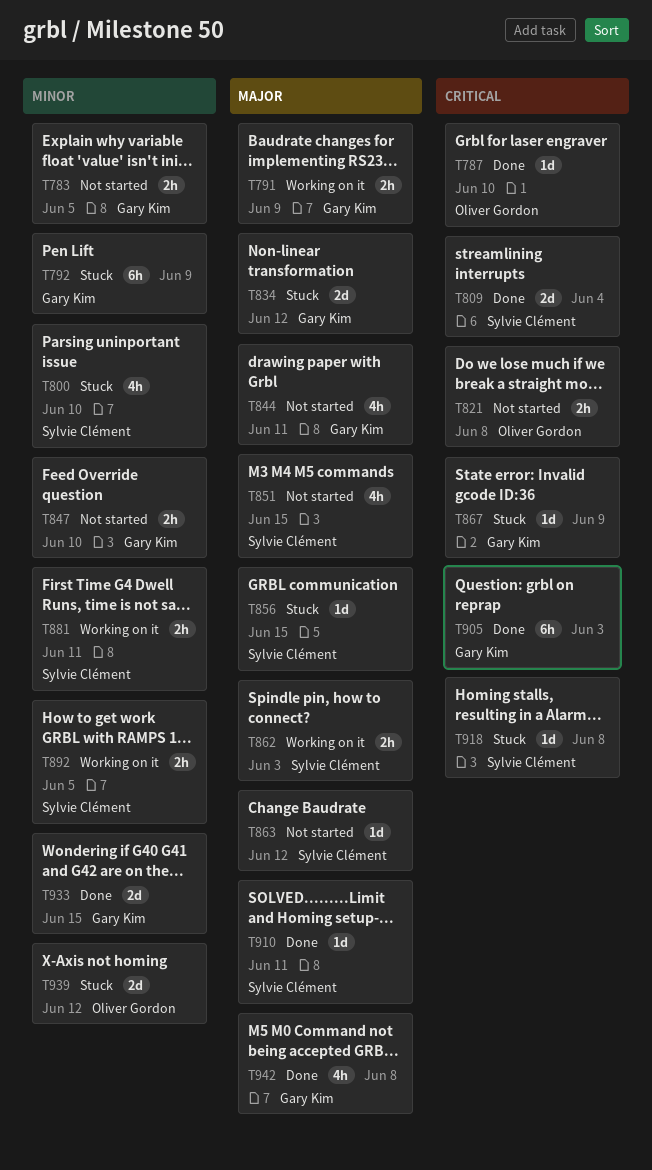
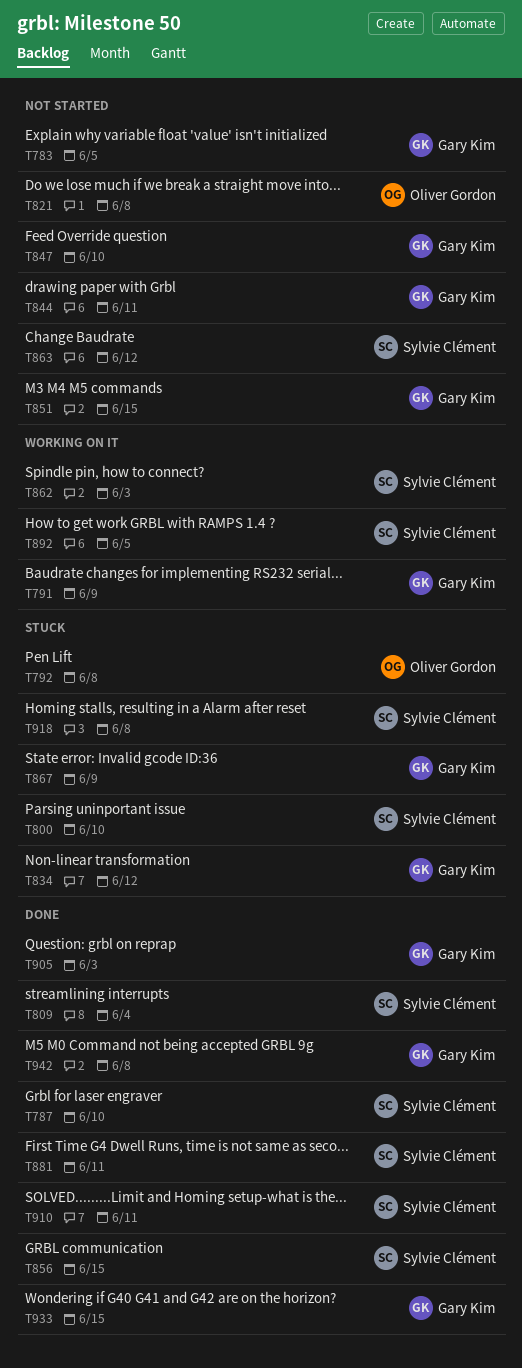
T787, owner: Oliver Gordon -> Sylvie Clément
T792, owner: Gary Kim -> Oliver Gordon
T792, due: Jun 9 -> Jun 8
T851, owner: Sylvie Clément -> Gary Kim
T856, status: Stuck -> Done
T881, status: Working on it -> Done
T939: present -> none

